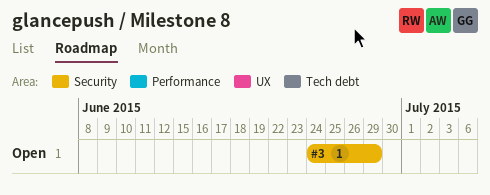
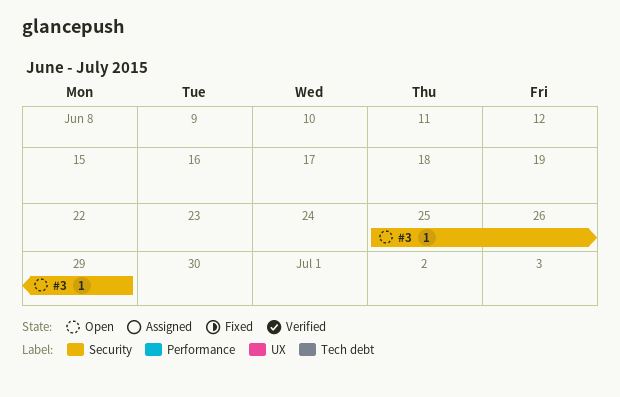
#3, start: Jun 24 -> Jun 25

